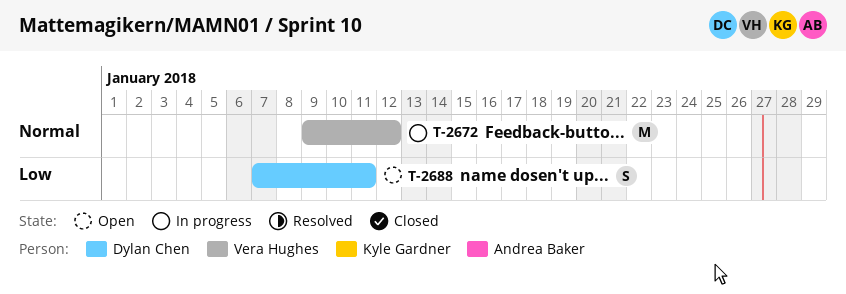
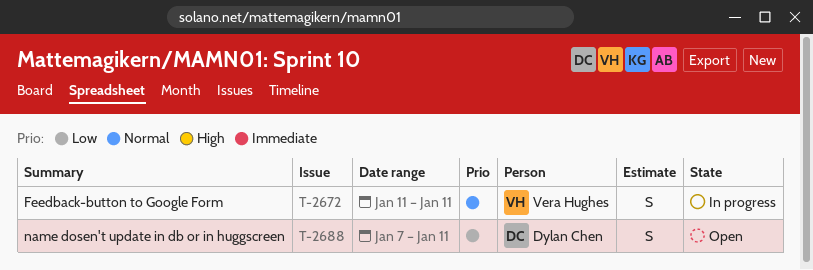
T-2672, estimate: M -> S
T-2672, start: Jan 9 -> Jan 11
T-2672, due: Jan 12 -> Jan 11

